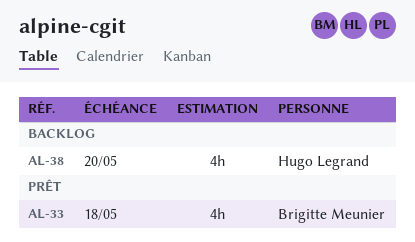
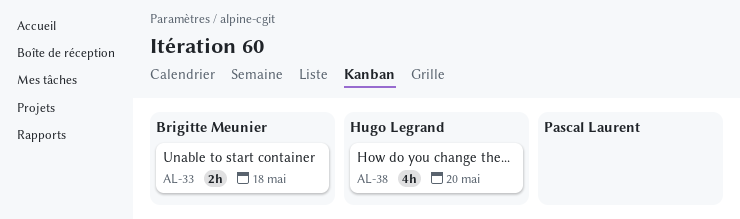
AL-33, estimate: 4h -> 2h

